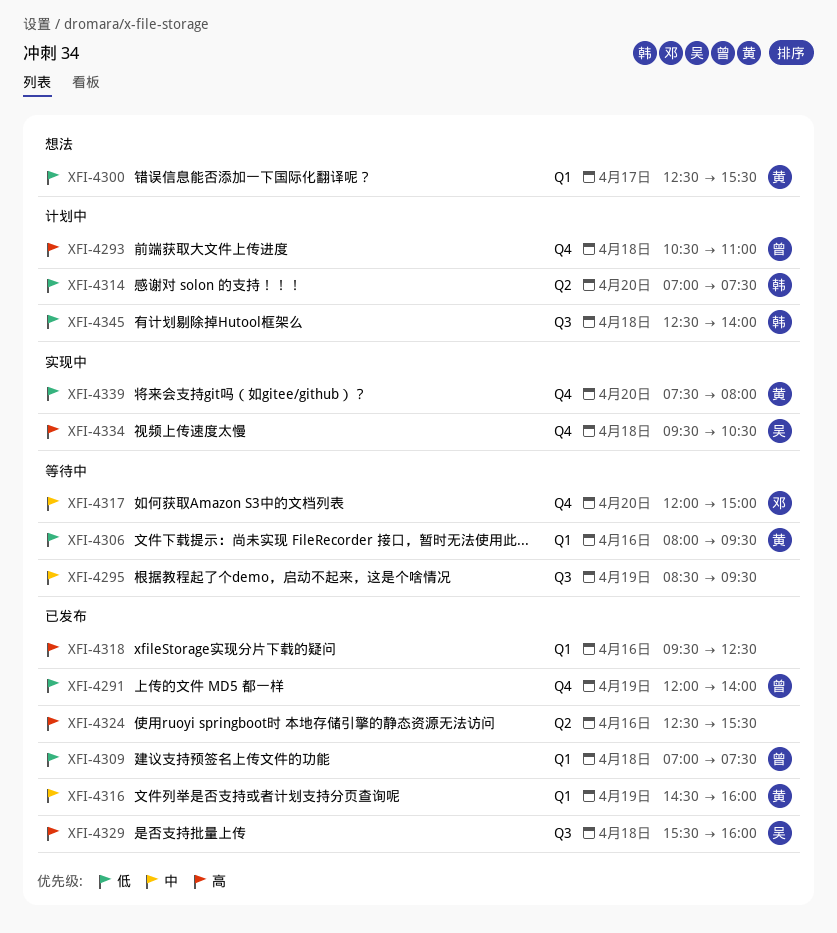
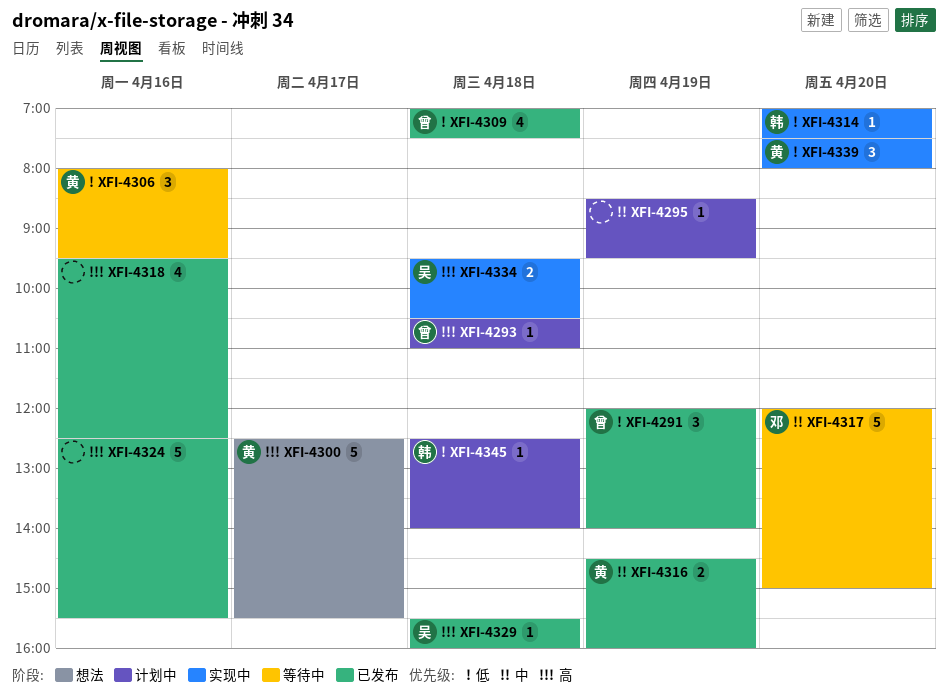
XFI-4295, status: 等待中 -> 计划中
XFI-4300, priority: 低 -> 高
XFI-4314, status: 计划中 -> 实现中

